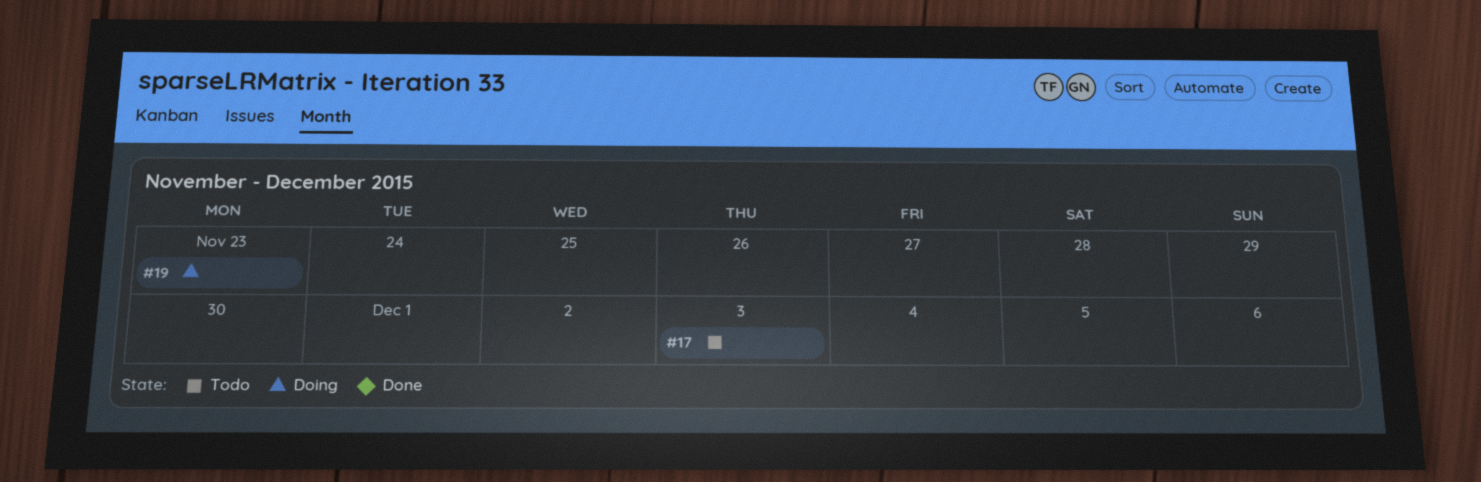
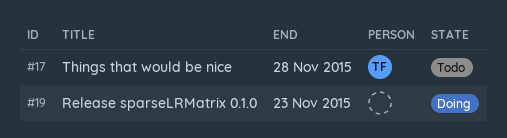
#17, due: Dec 3 -> Nov 28

